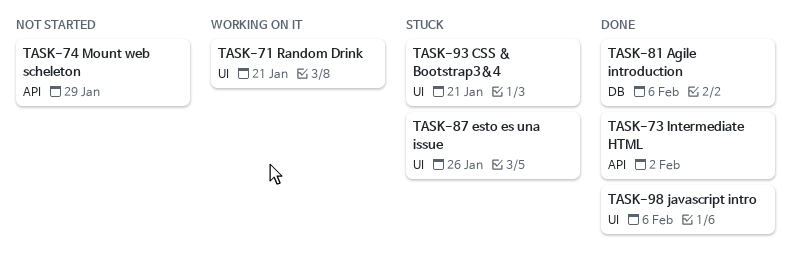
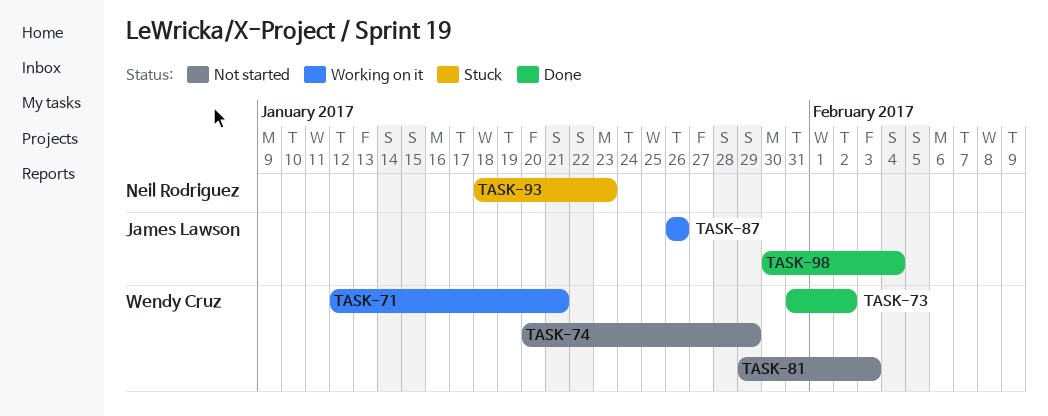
TASK-81, status: Done -> Not started
TASK-81, due: Feb 6 -> Feb 3
TASK-87, status: Stuck -> Working on it
TASK-93, due: Jan 21 -> Jan 23
TASK-98, due: Feb 6 -> Feb 4

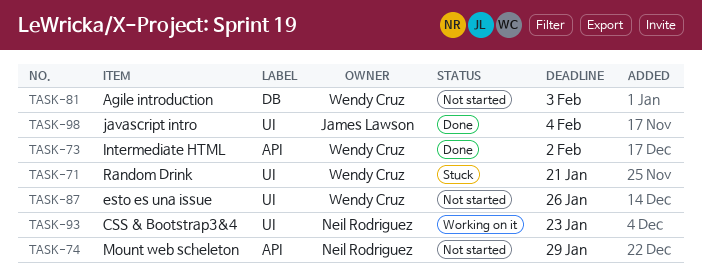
TASK-71, status: Working on it -> Stuck
TASK-74, owner: Wendy Cruz -> Neil Rodriguez
TASK-87, status: Working on it -> Not started
TASK-87, owner: James Lawson -> Wendy Cruz
TASK-93, status: Stuck -> Working on it

